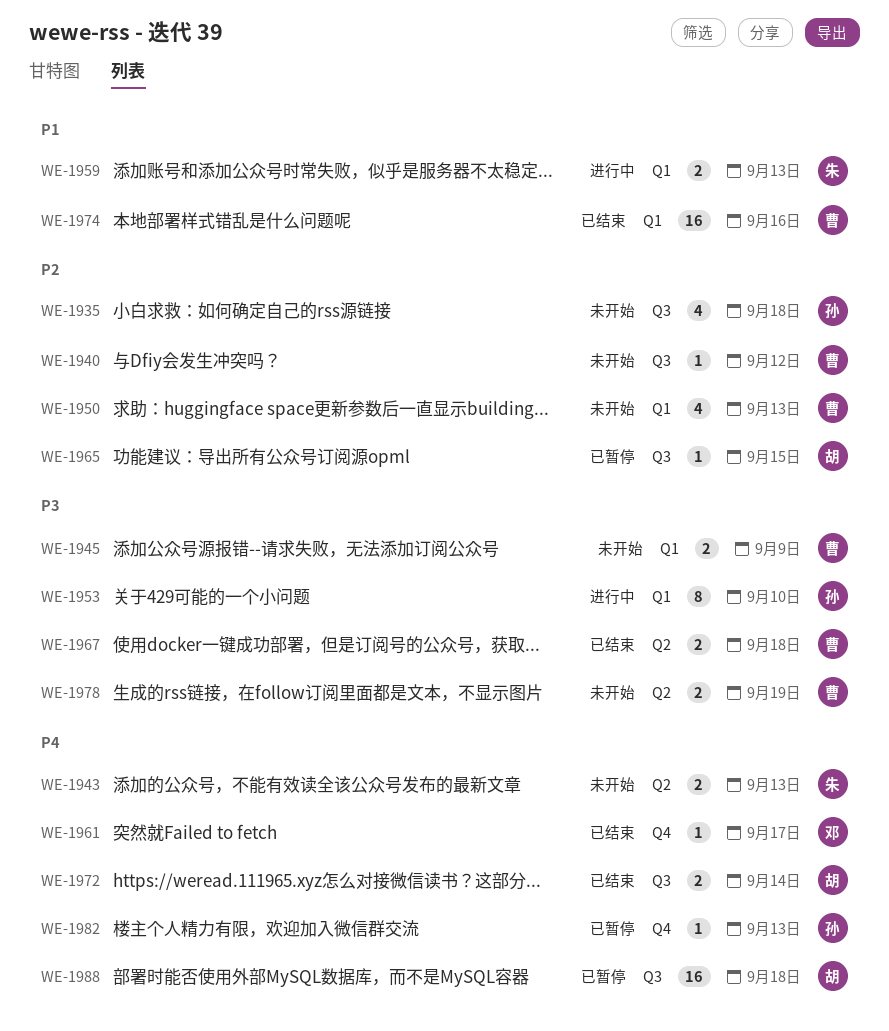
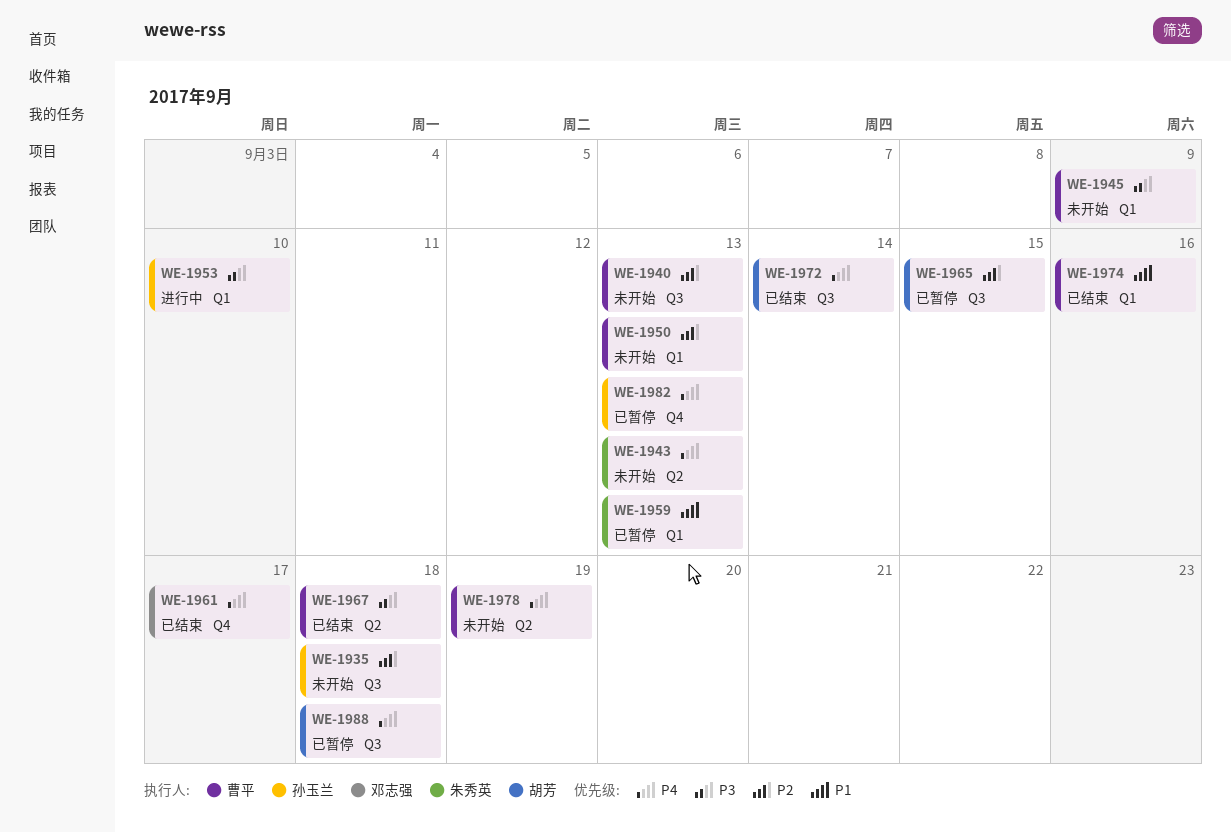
WE-1940, due: Sep 12 -> Sep 13
WE-1959, status: 进行中 -> 已暂停
WE-1978, priority: P3 -> P4

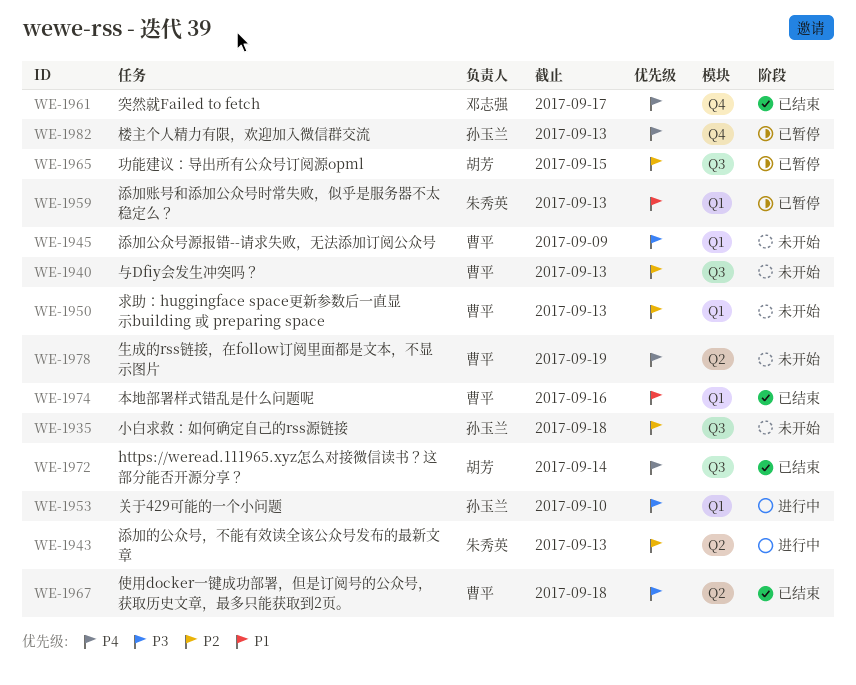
WE-1943, status: 未开始 -> 进行中
WE-1943, priority: P4 -> P2
WE-1988: present -> none

